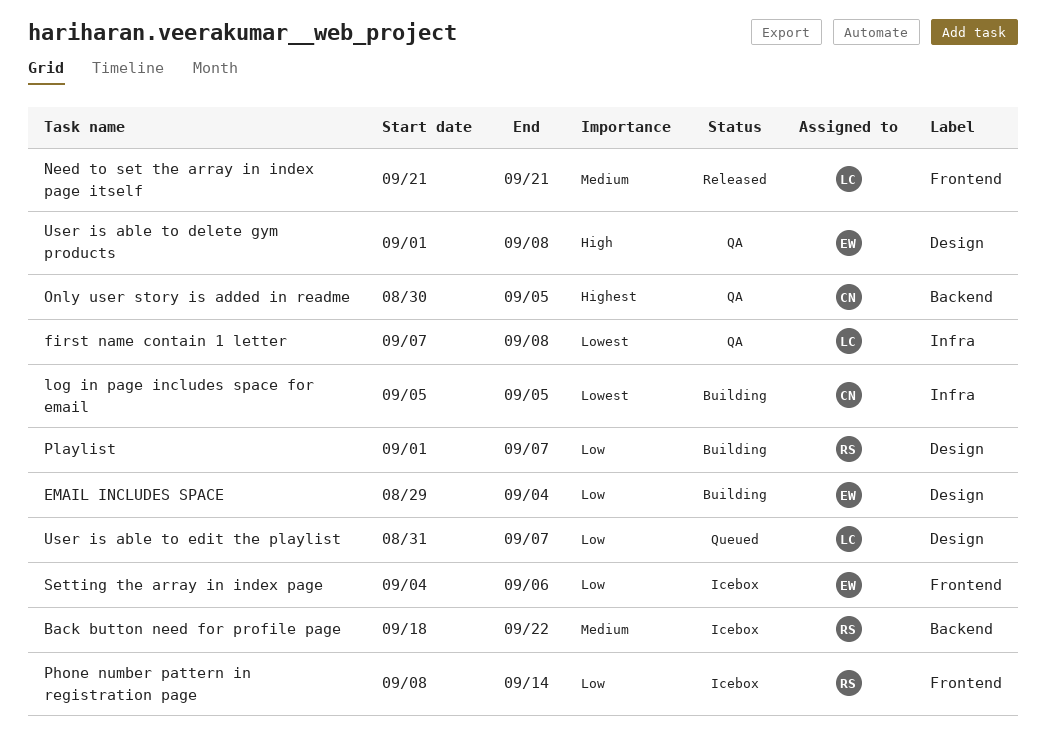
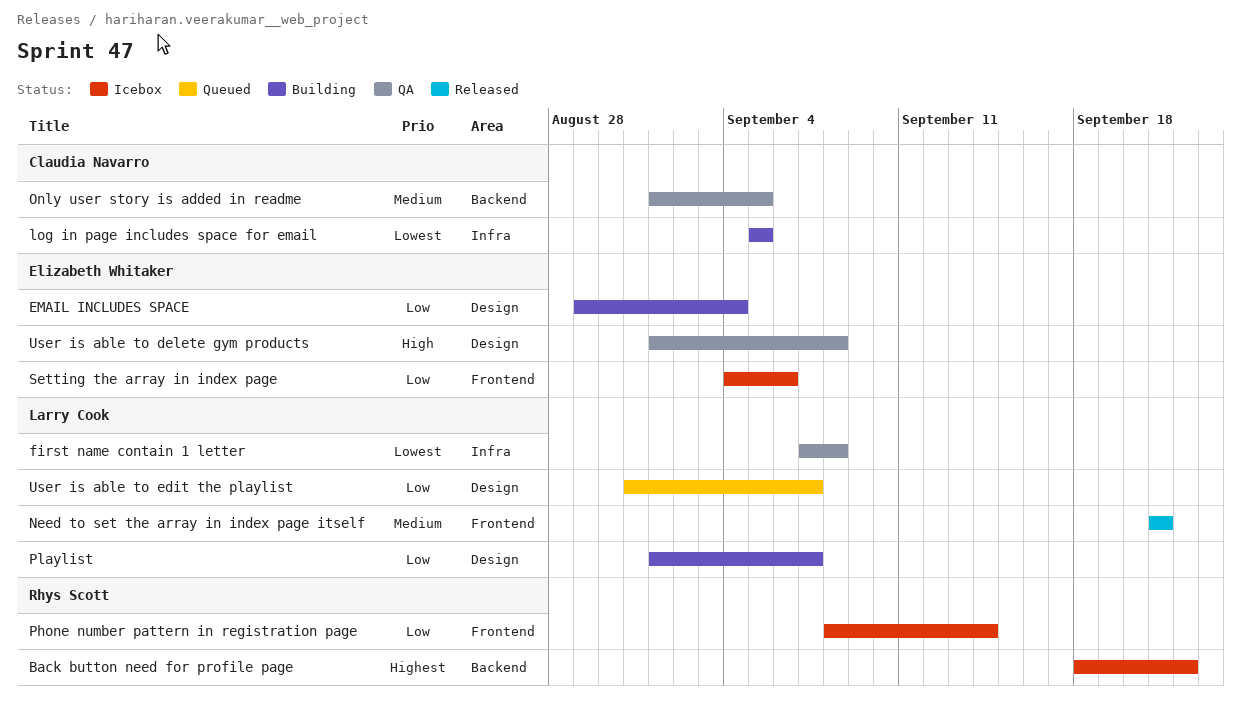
Back button need for profile page, priority: Medium -> Highest
Only user story is added in readme, priority: Highest -> Medium
Only user story is added in readme, start: Aug 30 -> Sep 1
Playlist, owner: Rhys Scott -> Larry Cook

